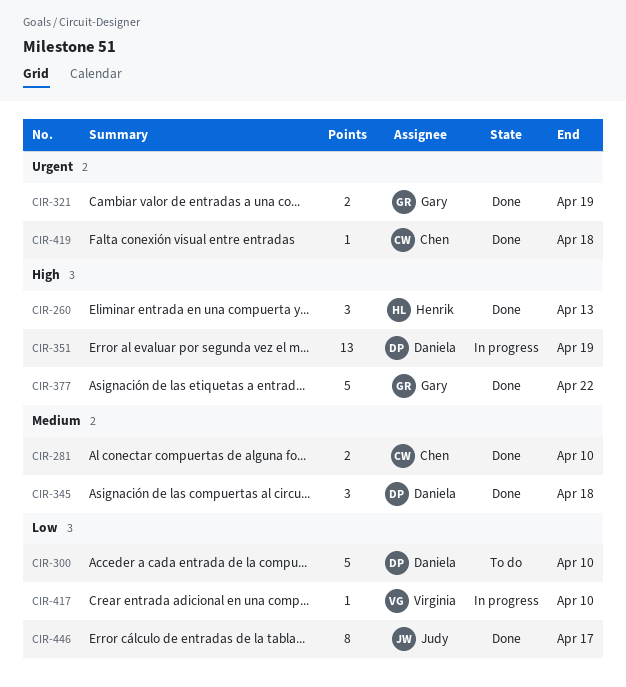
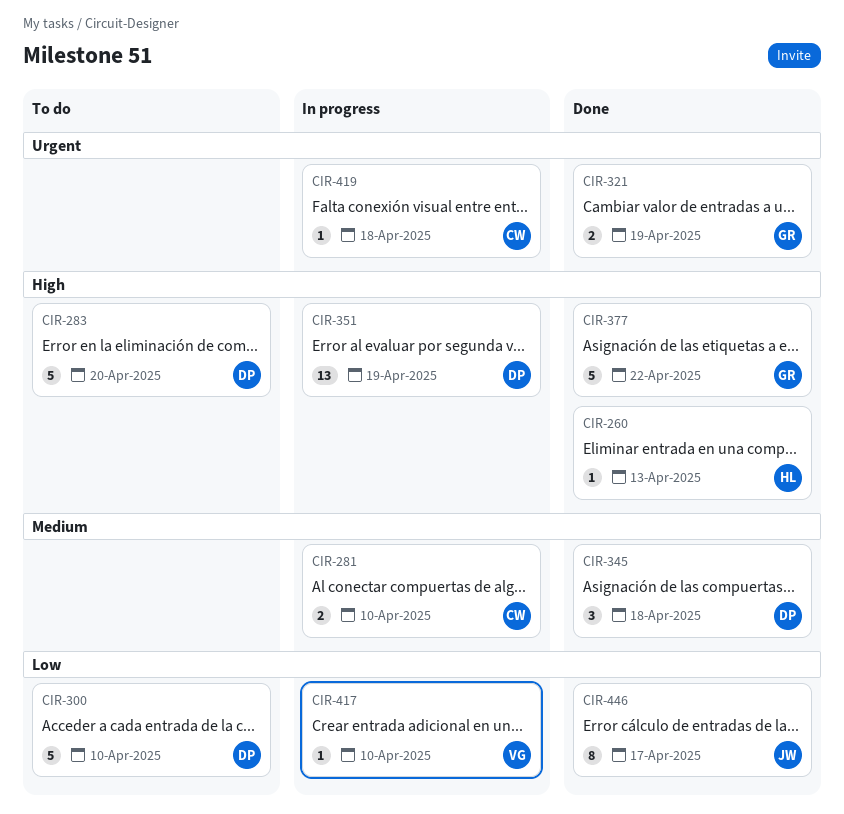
CIR-260, estimate: 3 -> 1
CIR-281, status: Done -> In progress
CIR-283: none -> present
CIR-419, status: Done -> In progress

